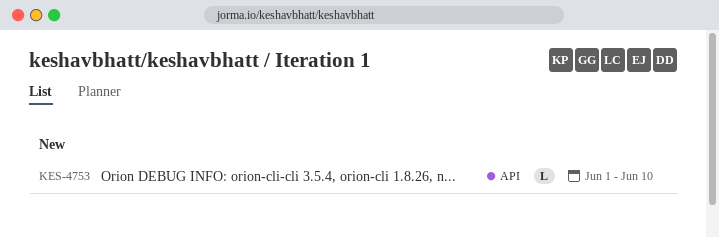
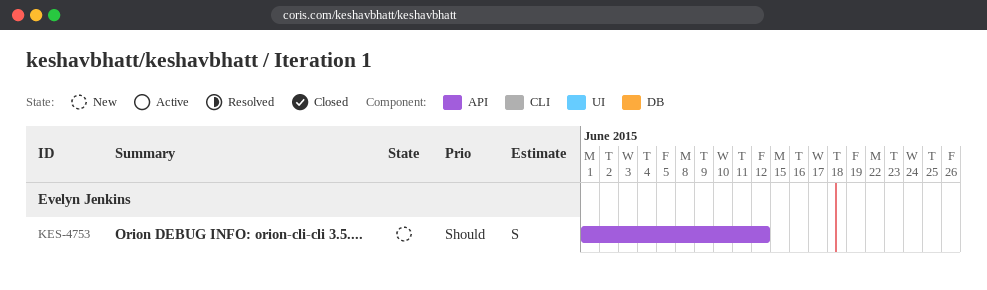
KES-4753, estimate: L -> S
KES-4753, due: Jun 10 -> Jun 12

